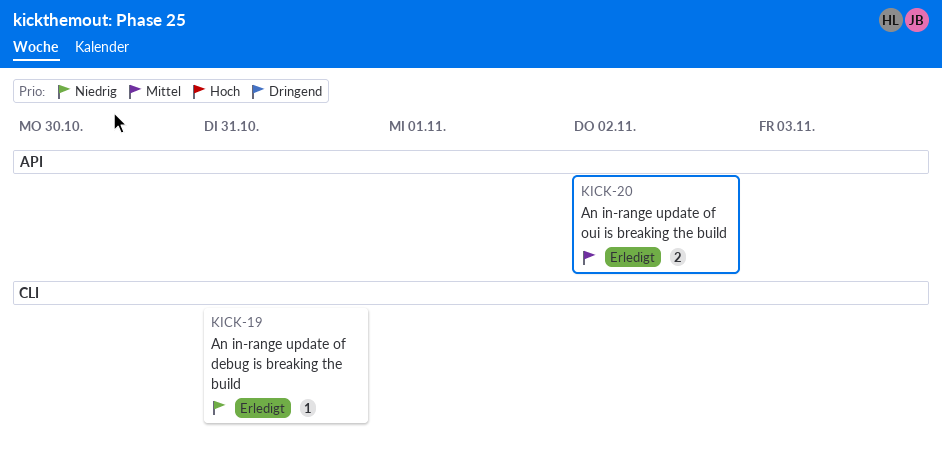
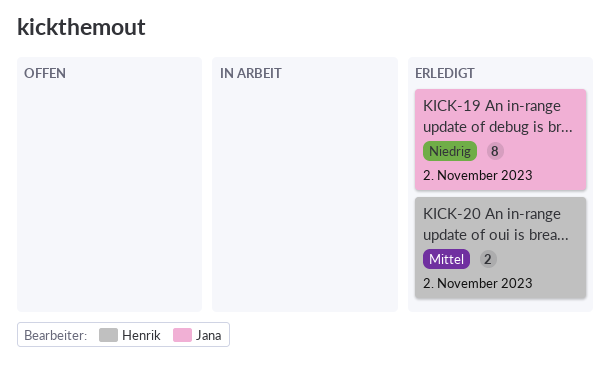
KICK-19, estimate: 1 -> 8
KICK-19, due: Oct 31 -> Nov 2

